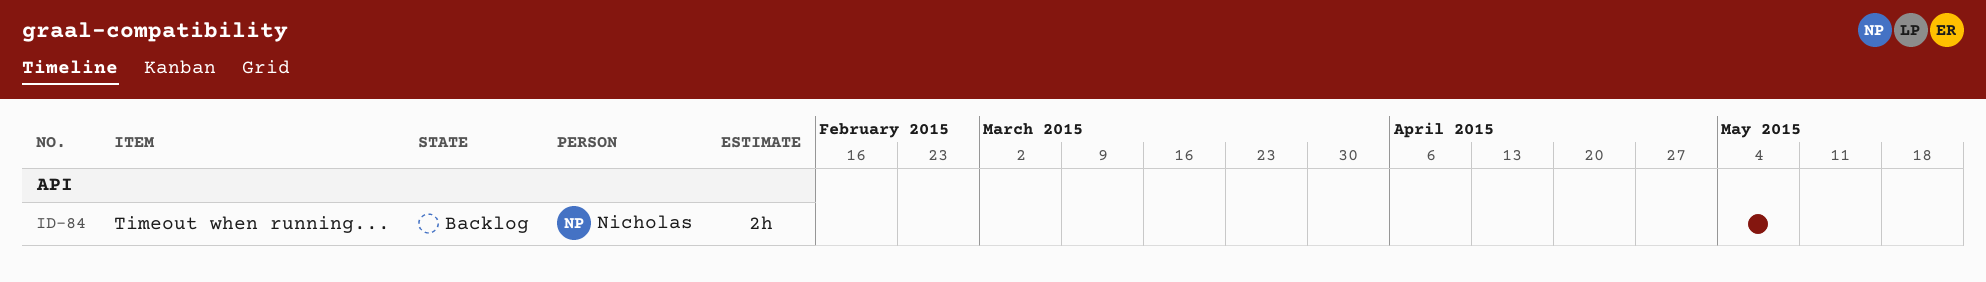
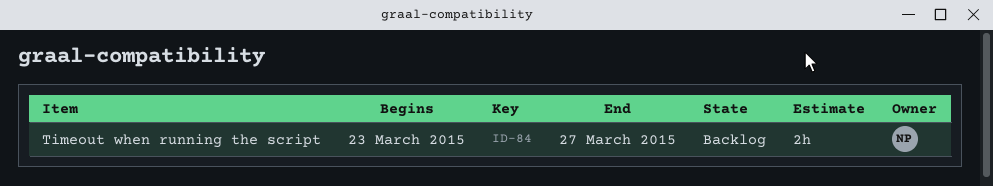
ID-84, start: May 4 -> Mar 23
ID-84, due: May 8 -> Mar 27

